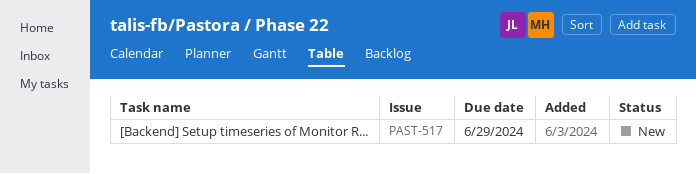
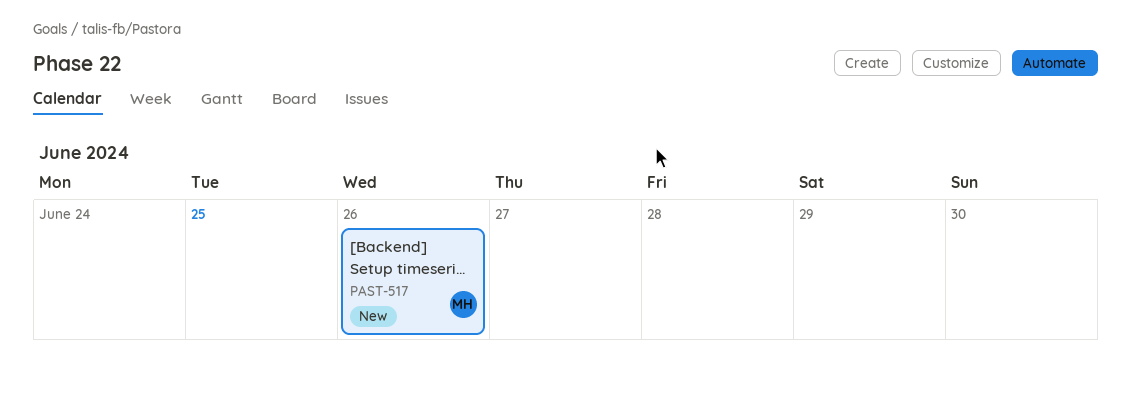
PAST-517, due: Jun 29 -> Jun 26

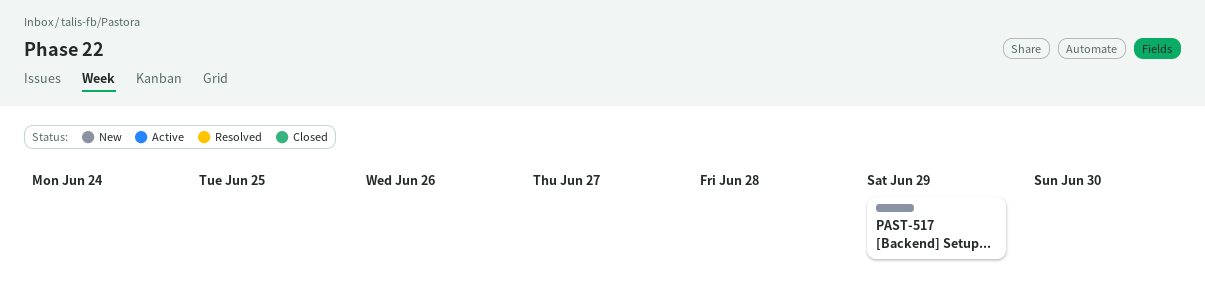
PAST-517, due: Jun 26 -> Jun 29

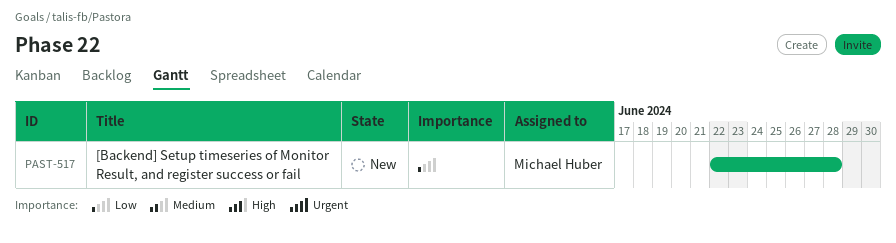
PAST-517, due: Jun 29 -> Jun 28

